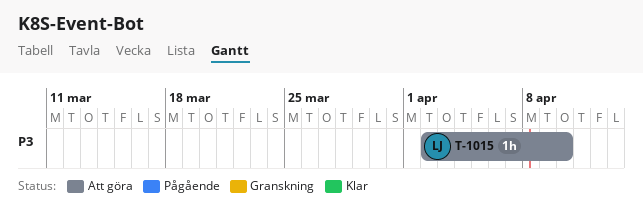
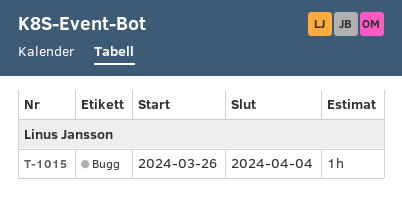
T-1015, start: Apr 2 -> Mar 26
T-1015, due: Apr 10 -> Apr 4

